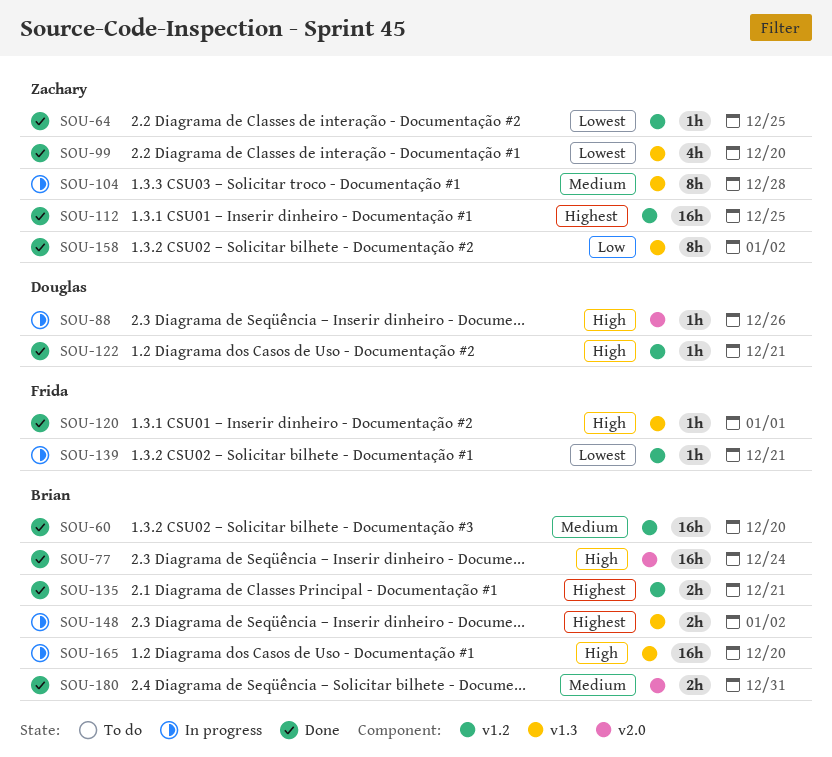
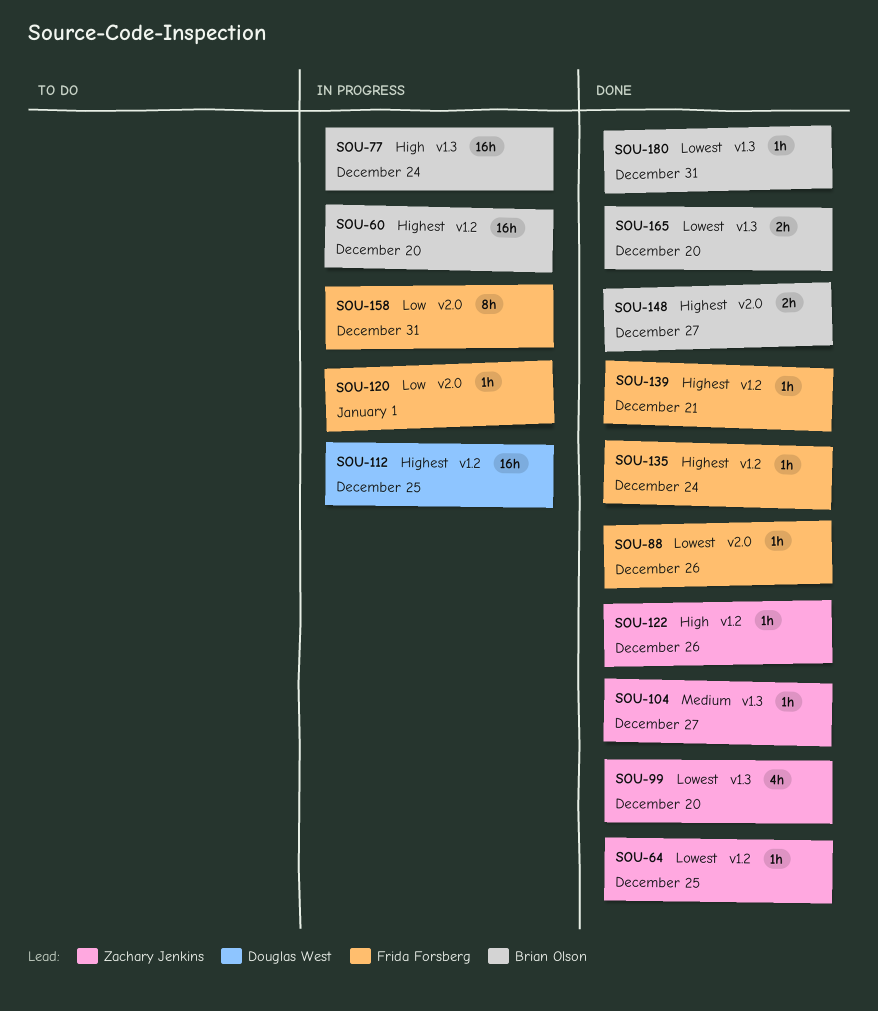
SOU-60, status: Done -> In progress
SOU-60, priority: Medium -> Highest
SOU-77, status: Done -> In progress
SOU-77, label: v2.0 -> v1.3
SOU-88, status: In progress -> Done
SOU-88, owner: Douglas West -> Frida Forsberg
SOU-88, priority: High -> Lowest
SOU-104, status: In progress -> Done
SOU-104, estimate: 8h -> 1h
SOU-104, due: Dec 28 -> Dec 27
SOU-112, status: Done -> In progress
SOU-112, owner: Zachary Jenkins -> Douglas West
SOU-120, status: Done -> In progress
SOU-120, priority: High -> Low
SOU-120, label: v1.3 -> v2.0
SOU-122, owner: Douglas West -> Zachary Jenkins
SOU-122, due: Dec 21 -> Dec 26
SOU-135, owner: Brian Olson -> Frida Forsberg
SOU-135, estimate: 2h -> 1h
SOU-135, due: Dec 21 -> Dec 24
SOU-139, status: In progress -> Done
SOU-139, priority: Lowest -> Highest
SOU-148, status: In progress -> Done
SOU-148, label: v1.3 -> v2.0
SOU-148, due: Jan 2 -> Dec 27
SOU-158, status: Done -> In progress
SOU-158, owner: Zachary Jenkins -> Frida Forsberg
SOU-158, label: v1.3 -> v2.0
SOU-158, due: Jan 2 -> Dec 31
SOU-165, status: In progress -> Done
SOU-165, priority: High -> Lowest
SOU-165, estimate: 16h -> 2h
SOU-180, priority: Medium -> Lowest
SOU-180, label: v2.0 -> v1.3
SOU-180, estimate: 2h -> 1h

